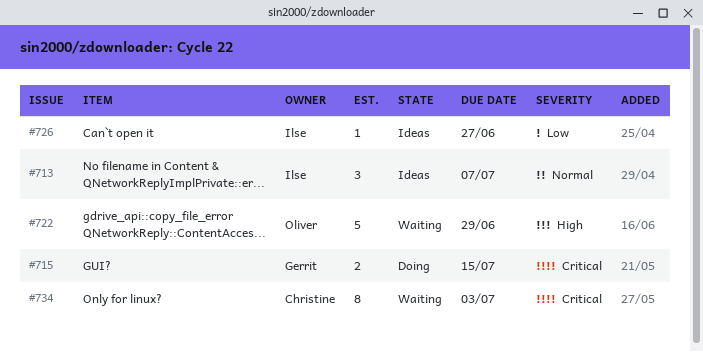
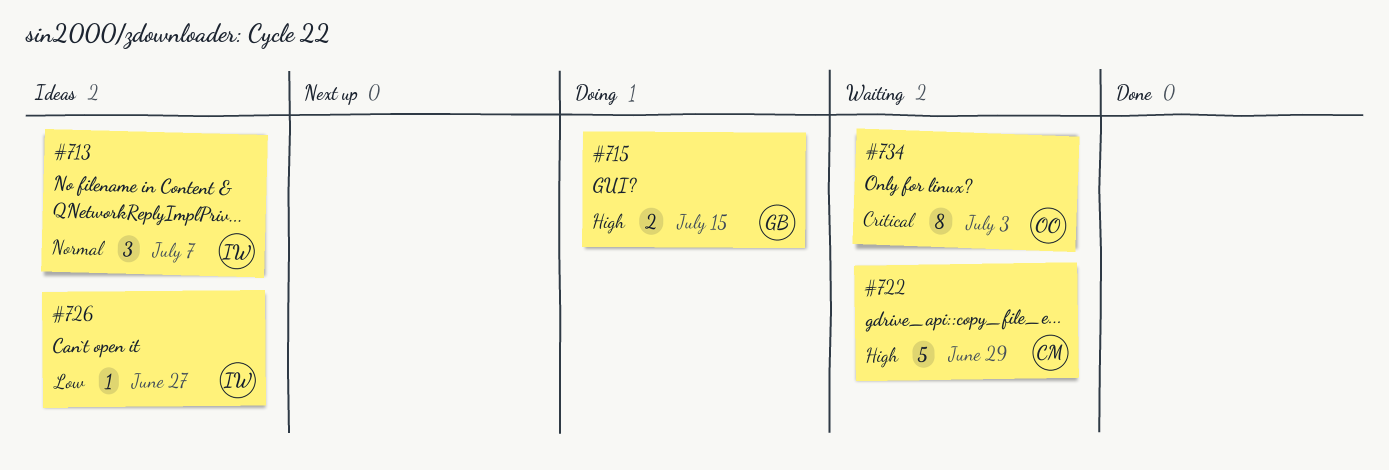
#715, priority: Critical -> High
#722, owner: Oliver -> Christine
#734, owner: Christine -> Oliver

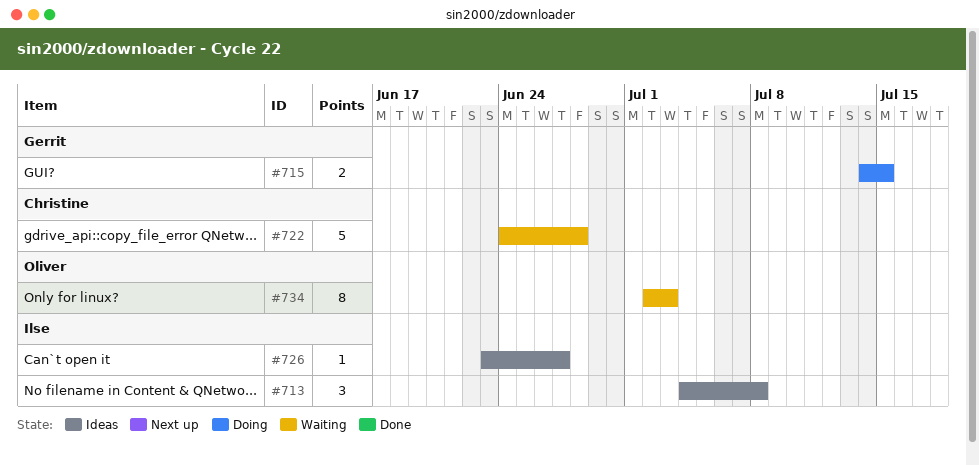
#713, due: Jul 7 -> Jul 8
#722, due: Jun 29 -> Jun 28

